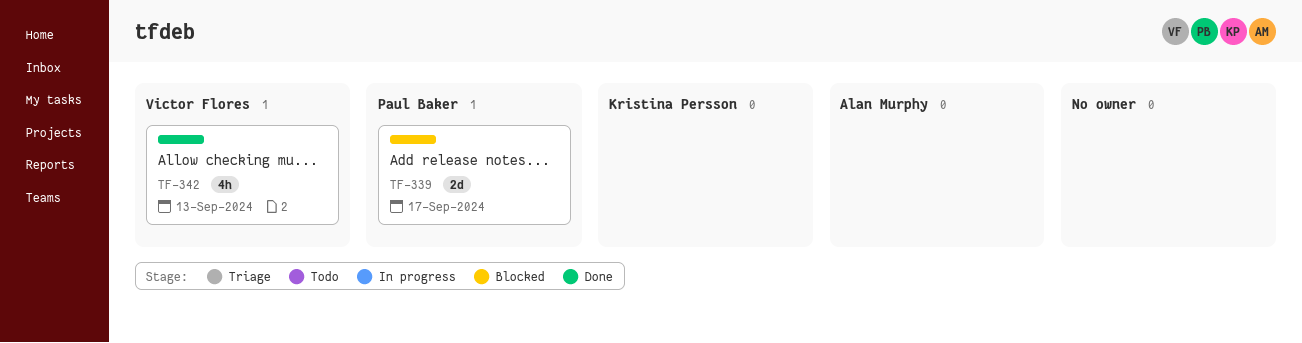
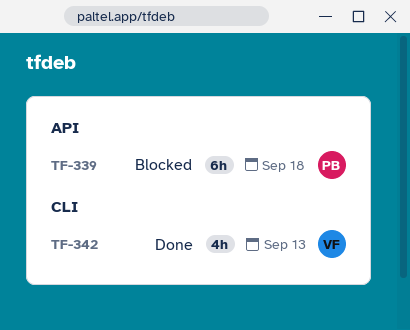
TF-339, estimate: 2d -> 6h
TF-339, due: Sep 17 -> Sep 18

